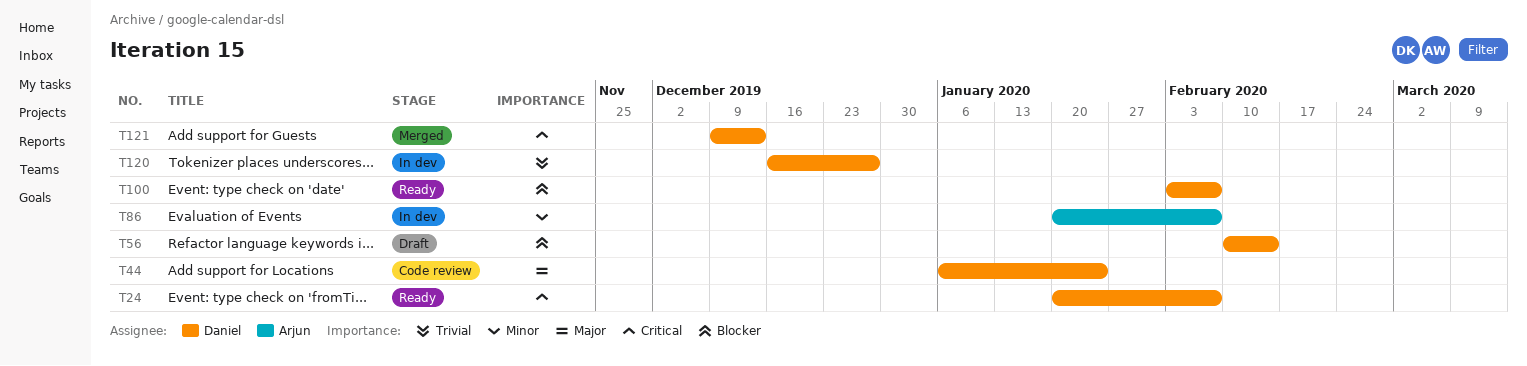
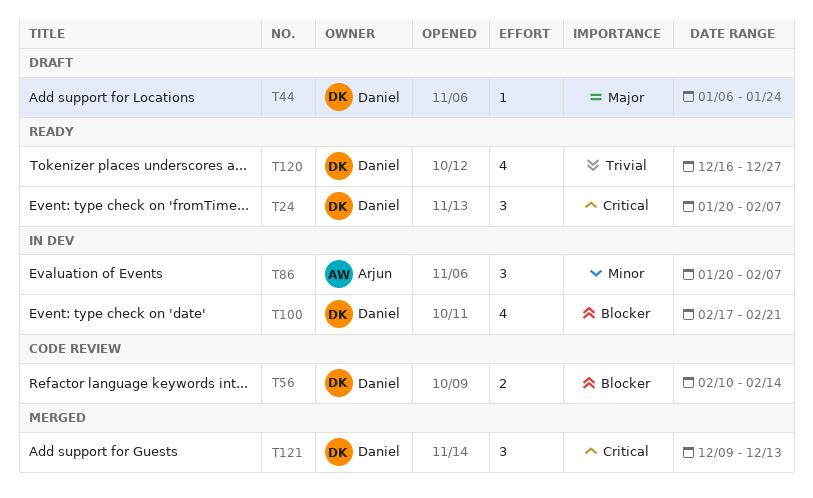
T44, status: Code review -> Draft
T56, status: Draft -> Code review
T100, status: Ready -> In dev
T100, start: Feb 3 -> Feb 17
T100, due: Feb 7 -> Feb 21
T120, status: In dev -> Ready

